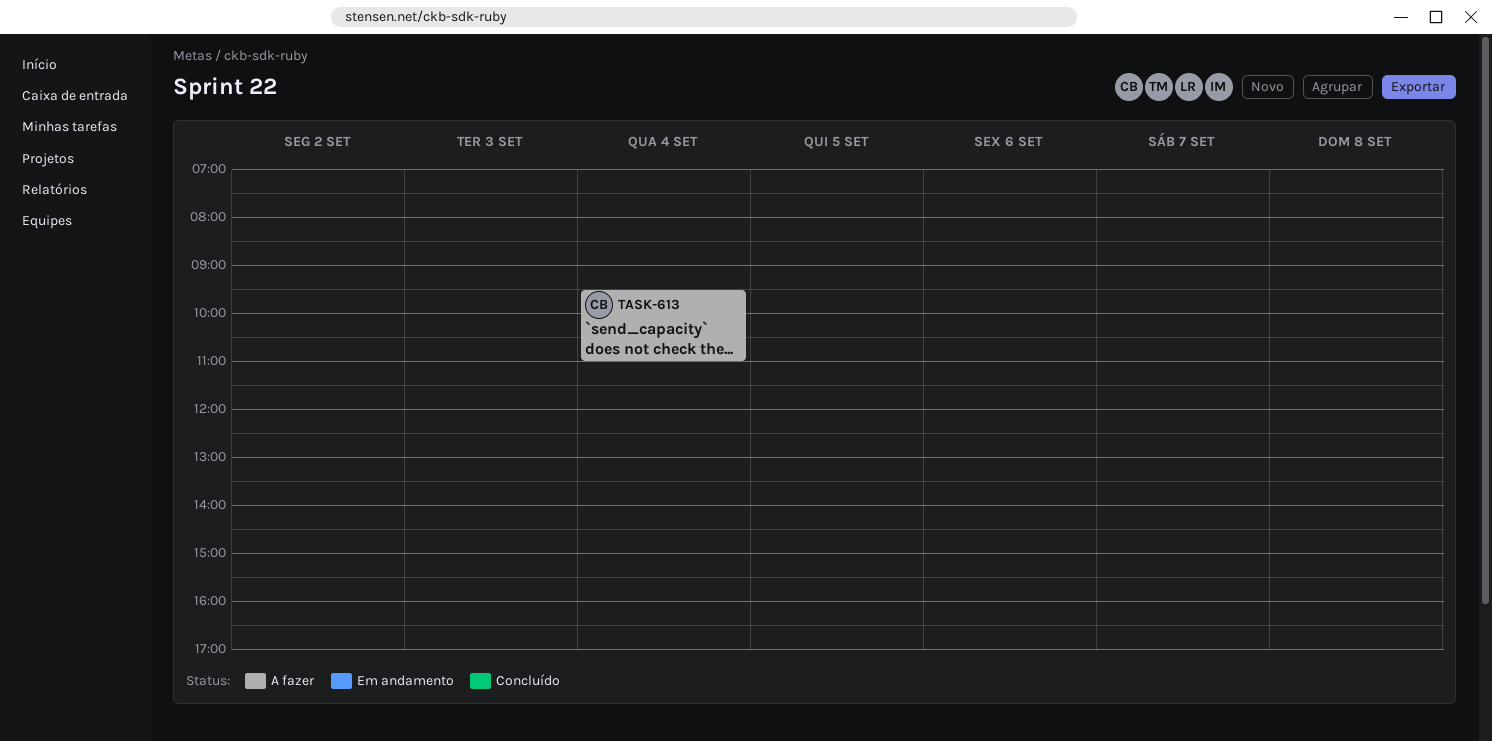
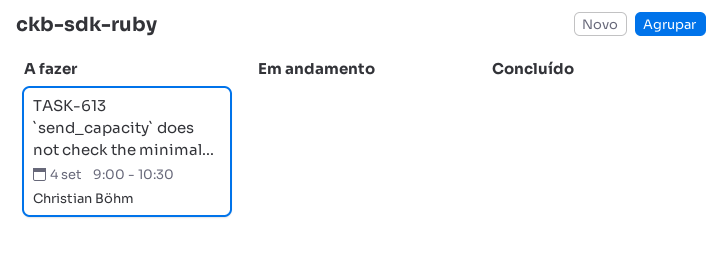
TASK-613, begins: 09:30 -> 09:00
TASK-613, ends: 11:00 -> 10:30

